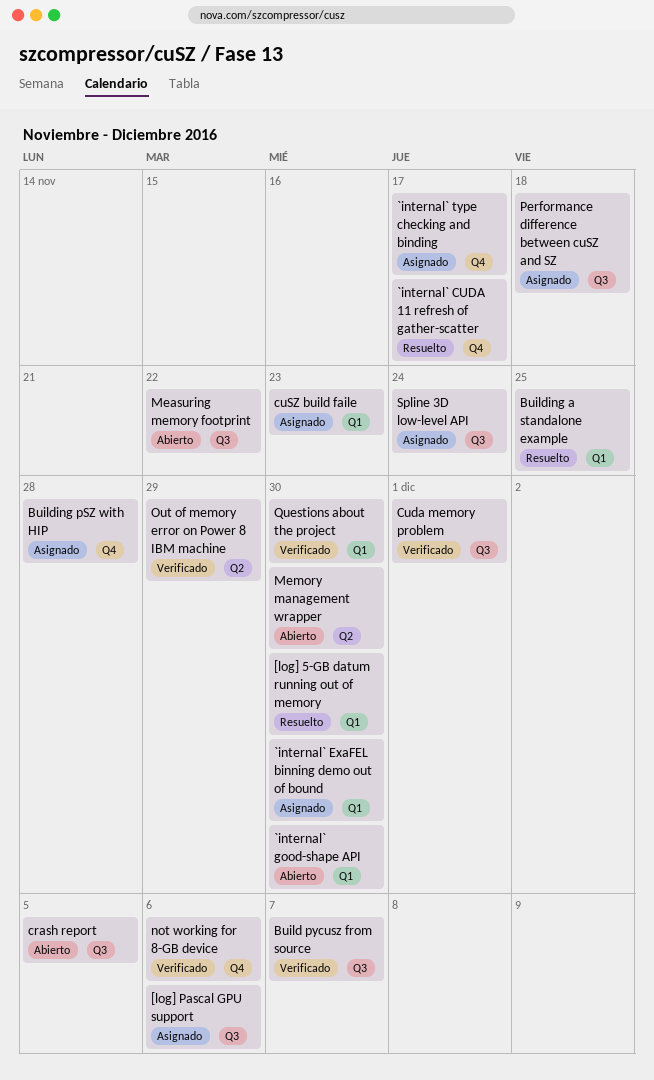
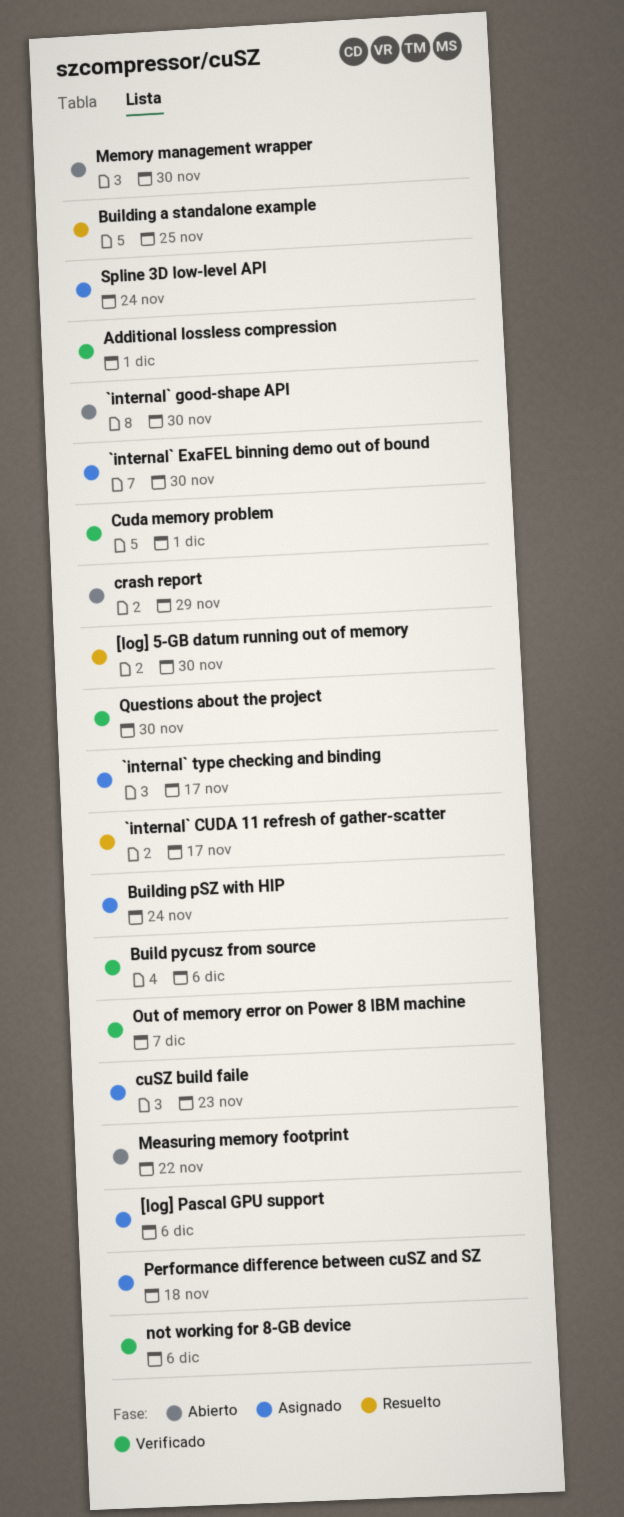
Additional lossless compression: none -> present
Build pycusz from source, due: Dec 7 -> Dec 6
Building pSZ with HIP, due: Nov 28 -> Nov 24
crash report, due: Dec 5 -> Nov 29
Out of memory error on Power 8 IBM machine, due: Nov 29 -> Dec 7

